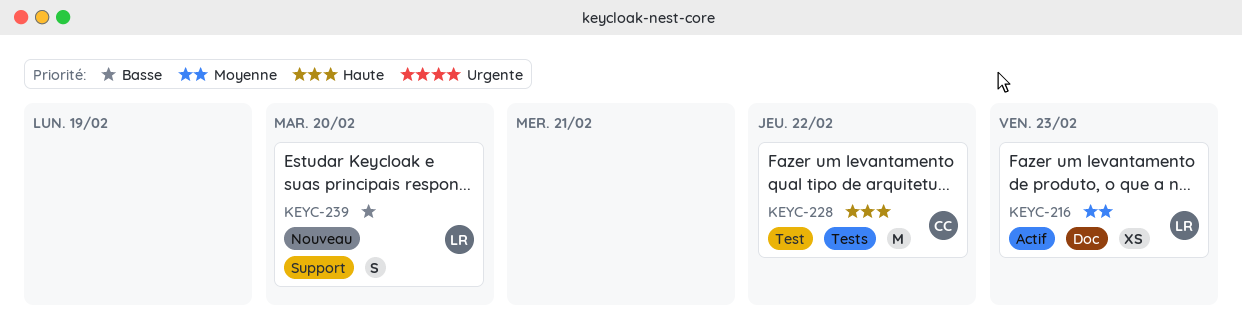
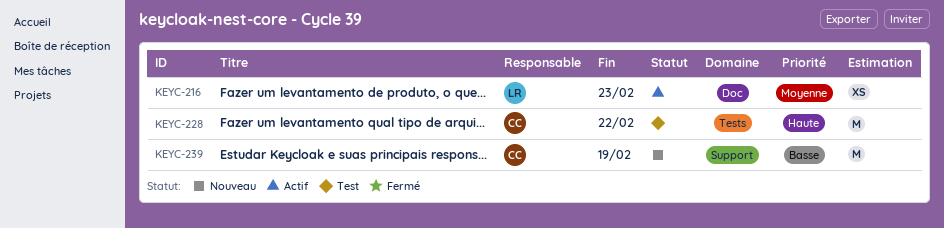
KEYC-239, owner: LR -> CC
KEYC-239, estimate: S -> M
KEYC-239, due: Feb 20 -> Feb 19

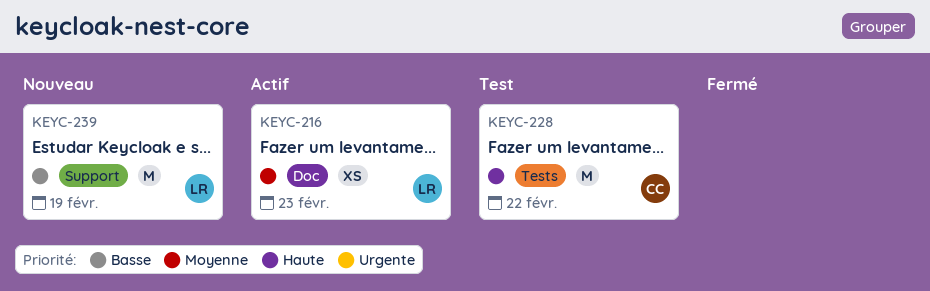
KEYC-239, owner: CC -> LR

